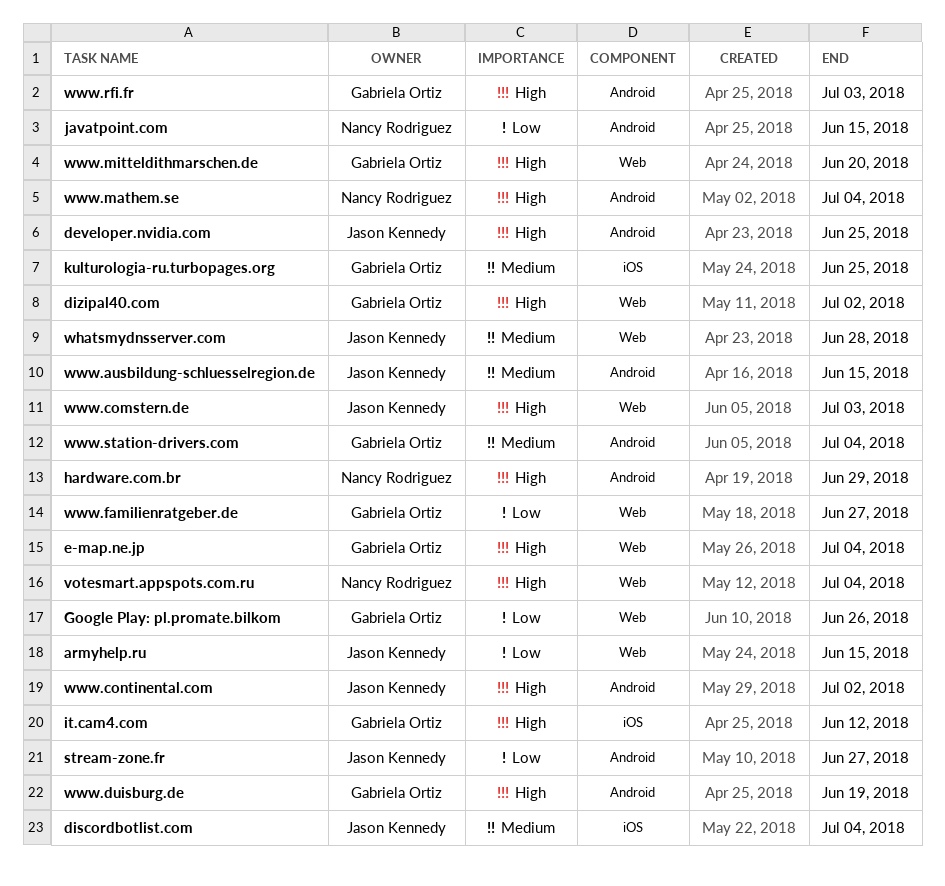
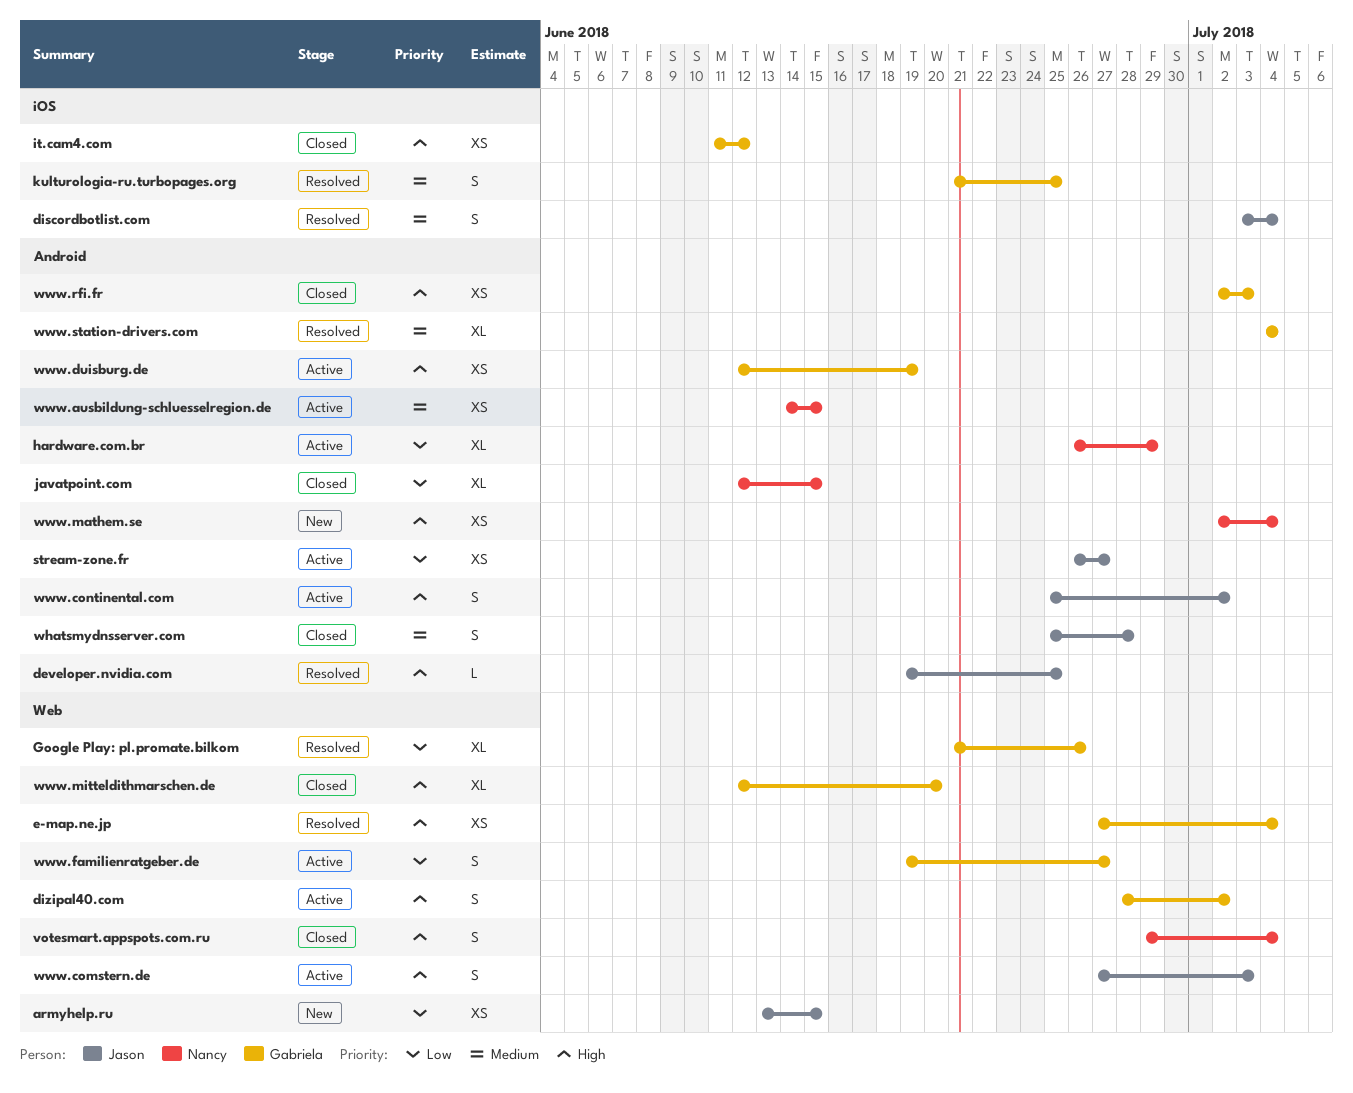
hardware.com.br, priority: High -> Low
whatsmydnsserver.com, label: Web -> Android
www.ausbildung-schluesselregion.de, owner: Jason Kennedy -> Nancy Rodriguez

